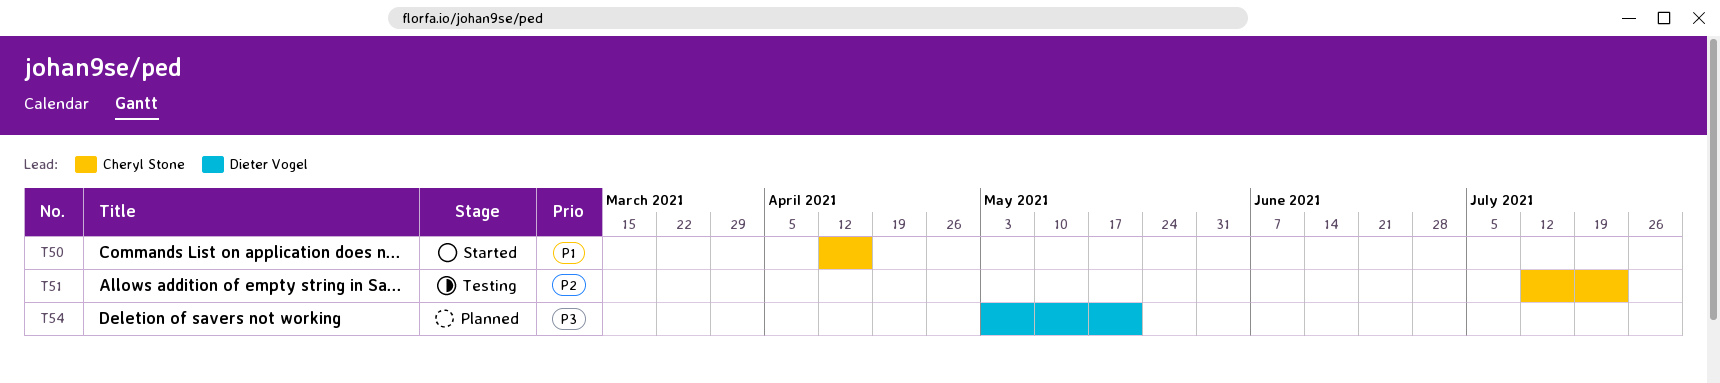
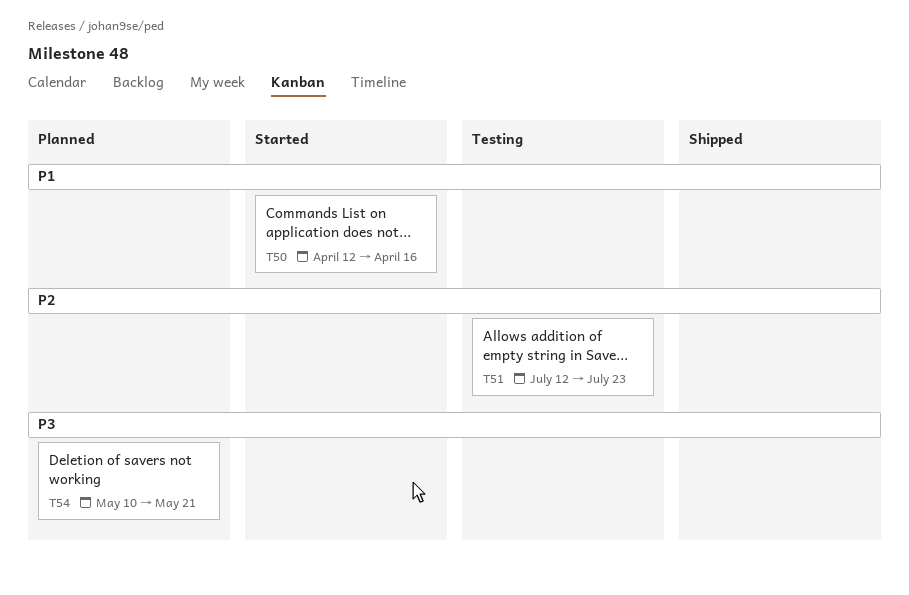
T54, start: May 3 -> May 10

